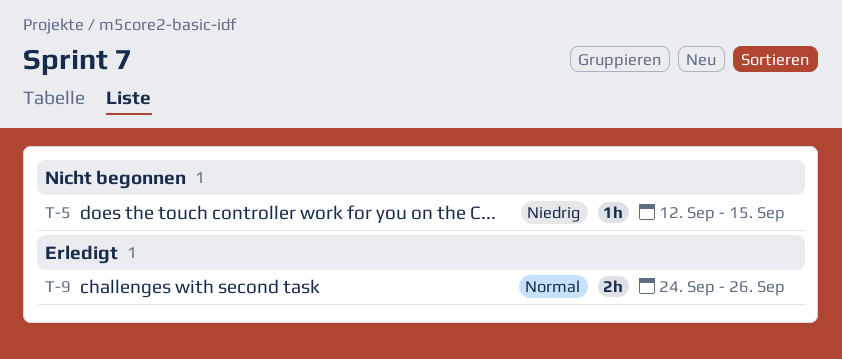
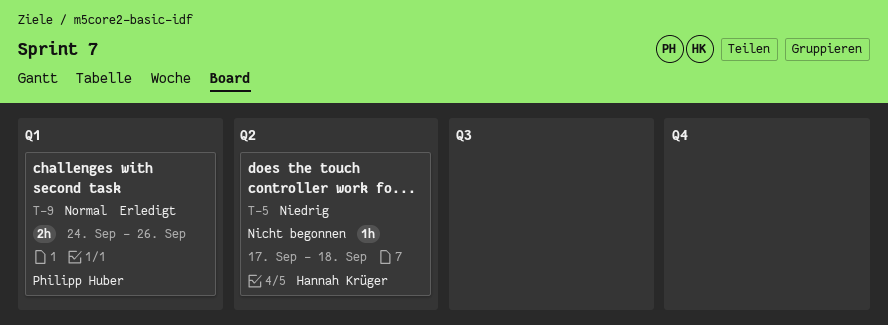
T-5, start: Sep 12 -> Sep 17
T-5, due: Sep 15 -> Sep 18

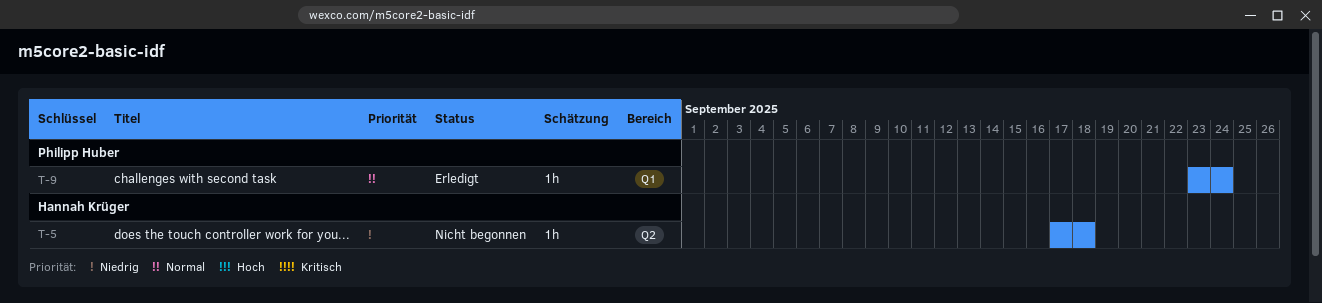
T-9, estimate: 2h -> 1h
T-9, start: Sep 24 -> Sep 23
T-9, due: Sep 26 -> Sep 24

